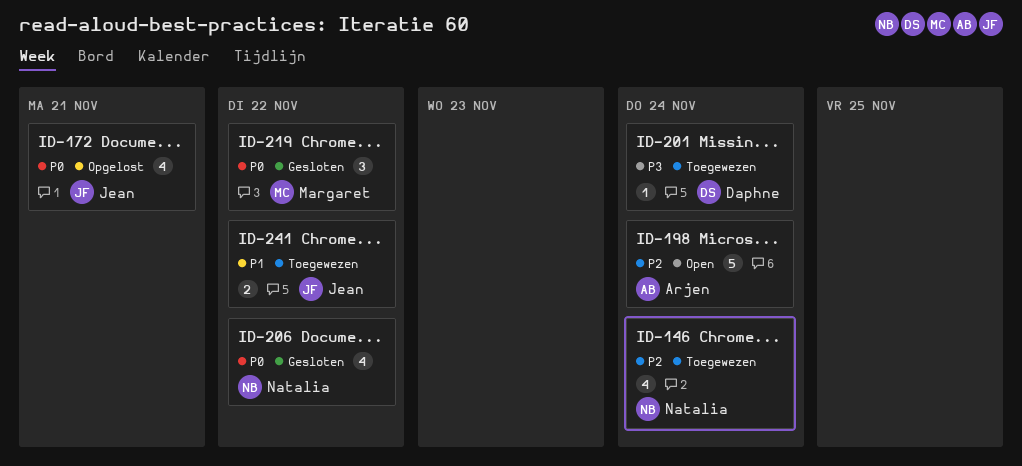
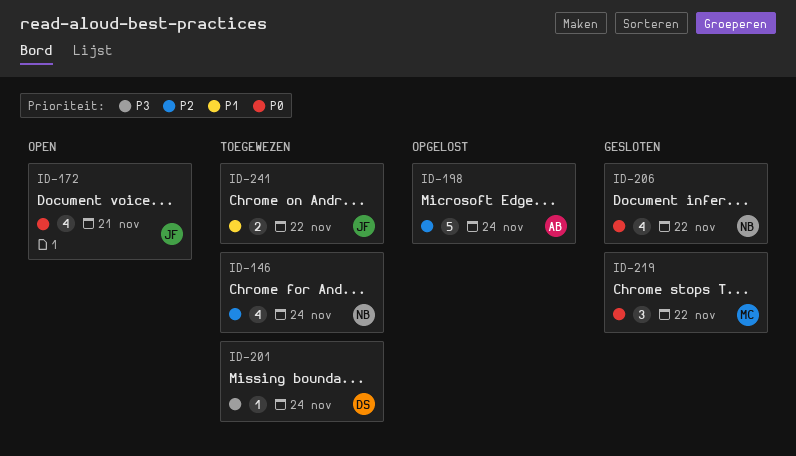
ID-172, status: Opgelost -> Open
ID-198, status: Open -> Opgelost

